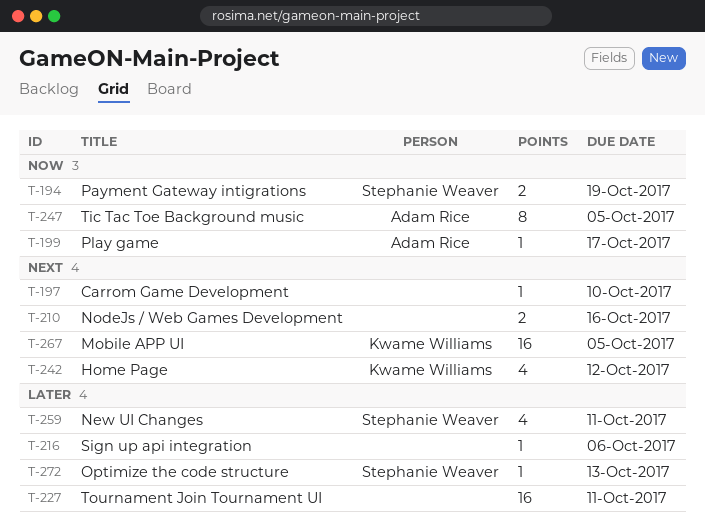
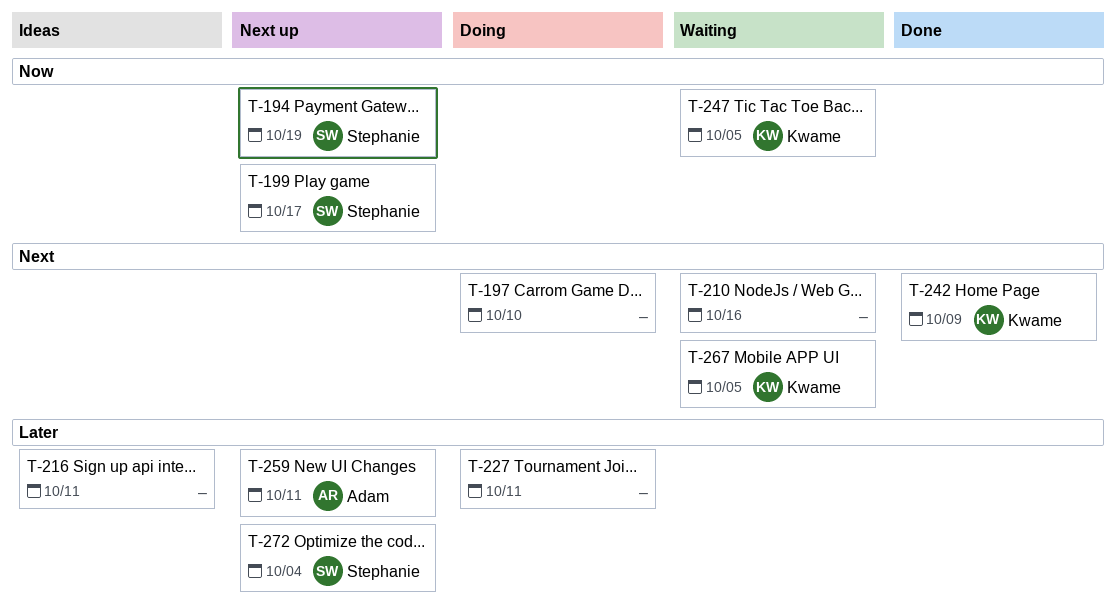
T-199, owner: Adam Rice -> Stephanie Weaver
T-216, due: Oct 6 -> Oct 11
T-242, due: Oct 12 -> Oct 9
T-247, owner: Adam Rice -> Kwame Williams
T-259, owner: Stephanie Weaver -> Adam Rice
T-272, due: Oct 13 -> Oct 4

